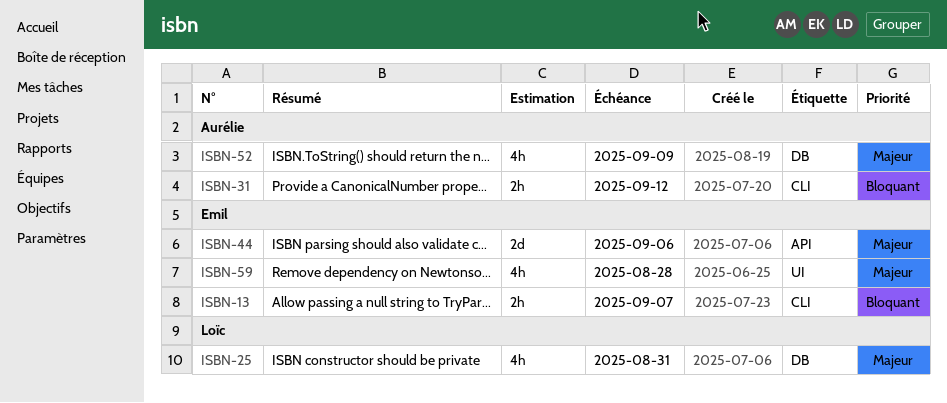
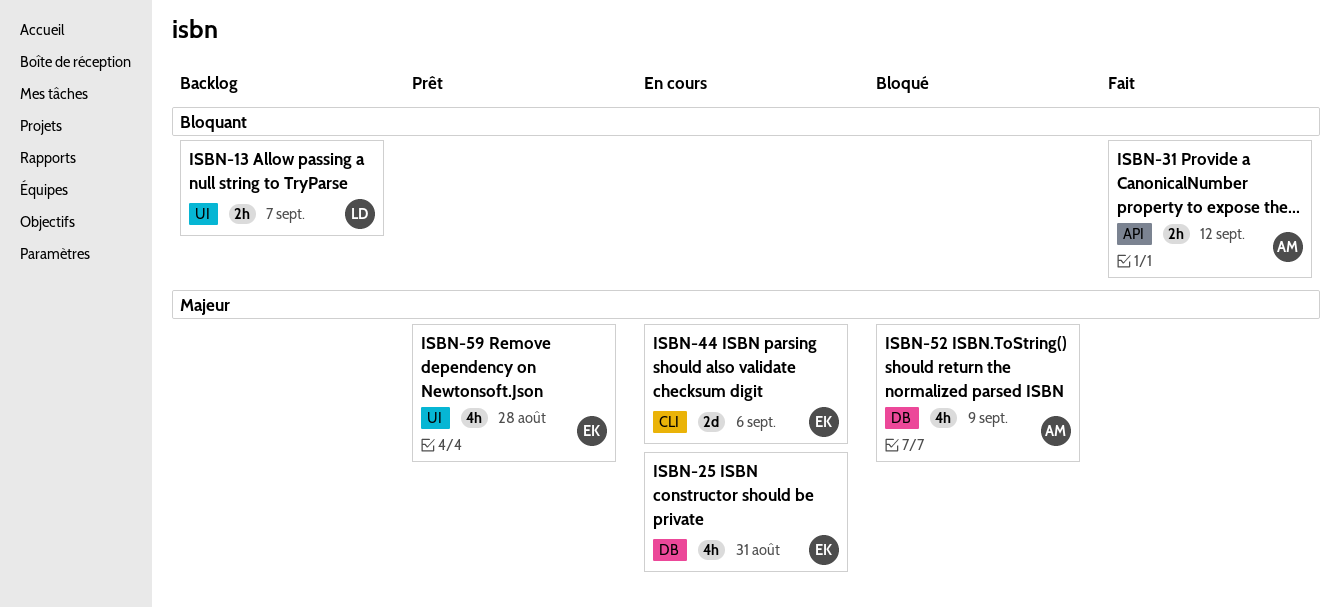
ISBN-13, owner: Emil -> Loïc
ISBN-13, label: CLI -> UI
ISBN-25, owner: Loïc -> Emil
ISBN-31, label: CLI -> API
ISBN-44, label: API -> CLI

